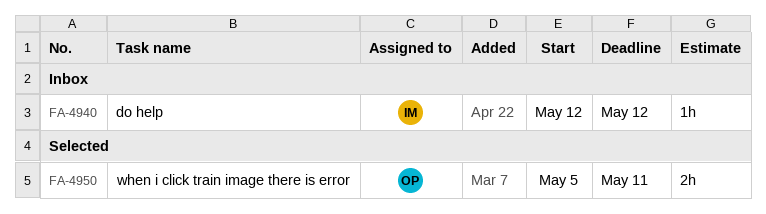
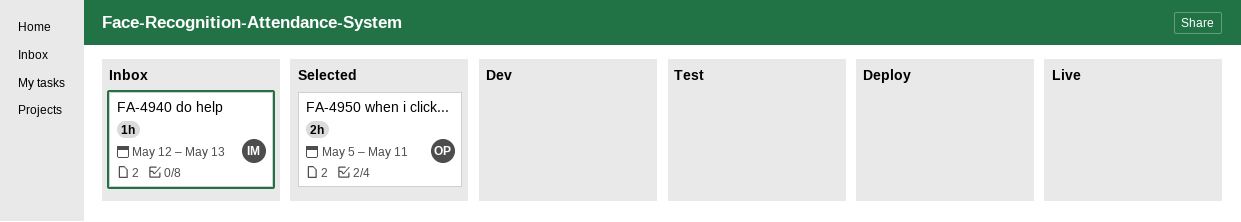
FA-4940, due: May 12 -> May 13

